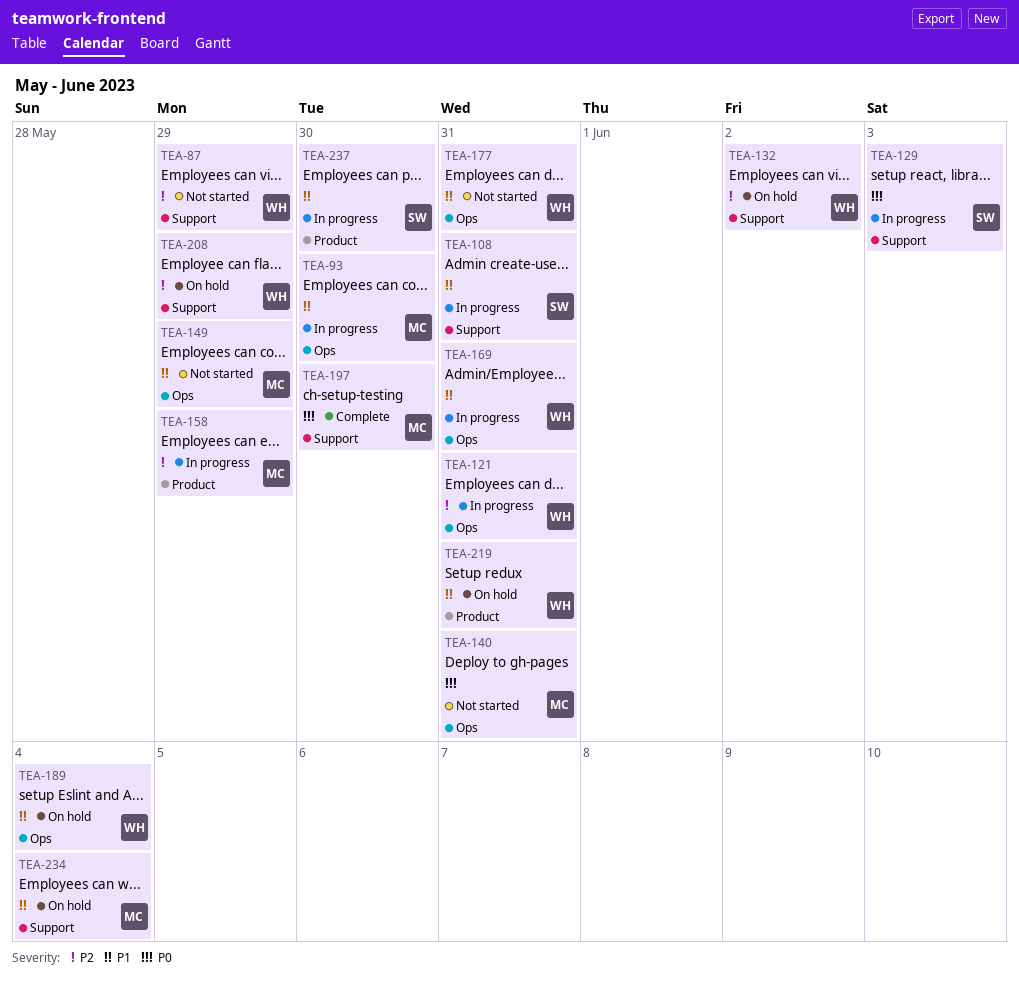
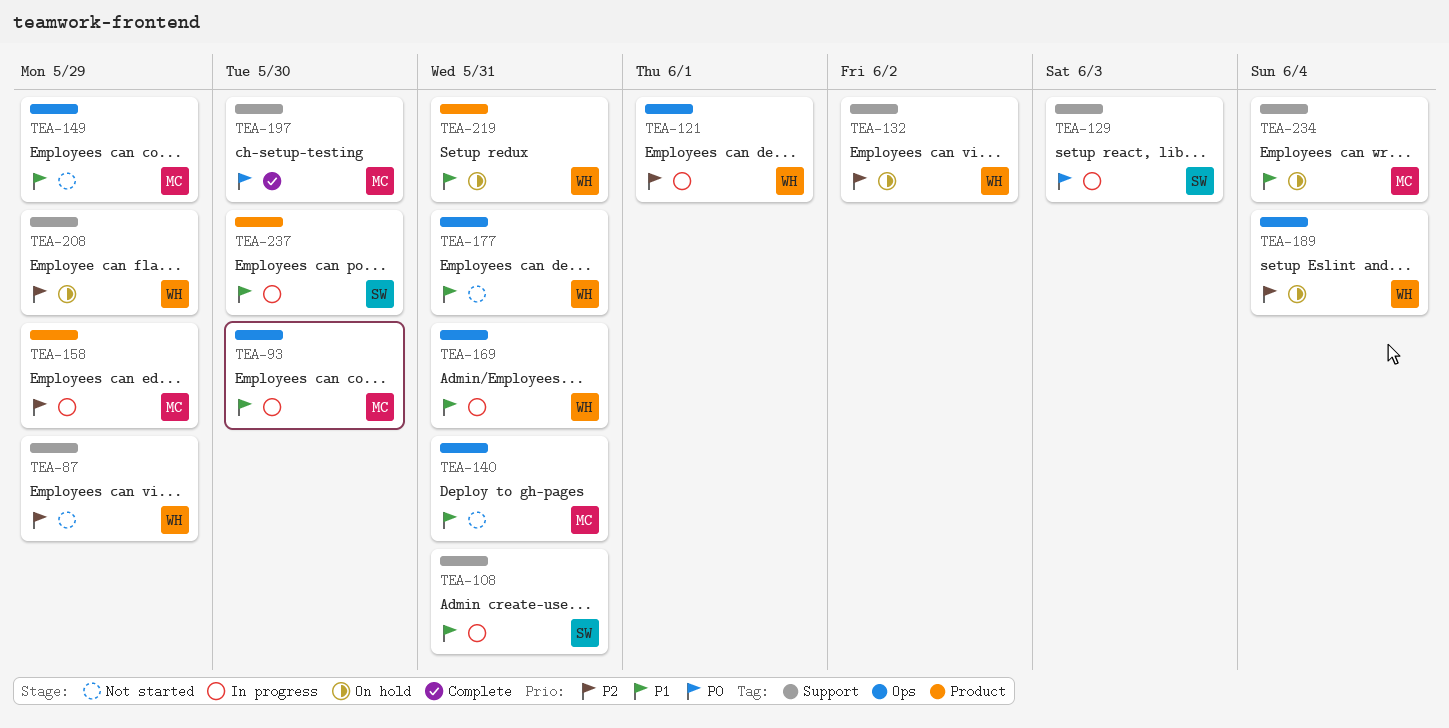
TEA-121, due: May 31 -> Jun 1
TEA-140, priority: P0 -> P1
TEA-189, priority: P1 -> P2

